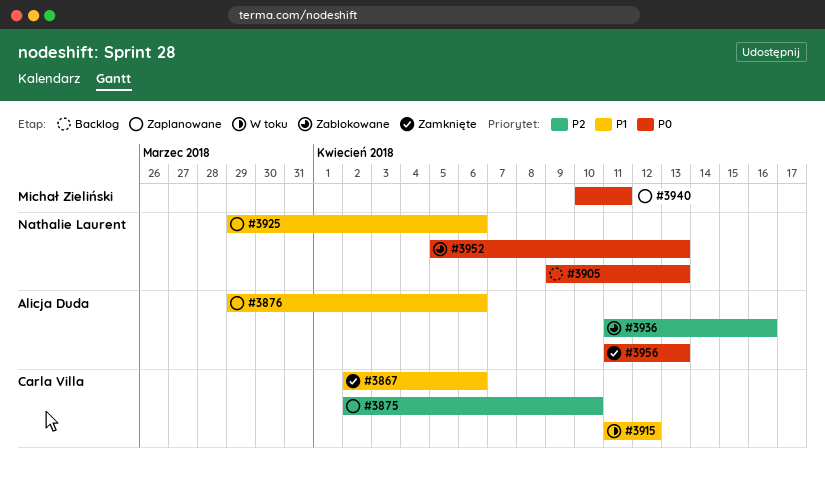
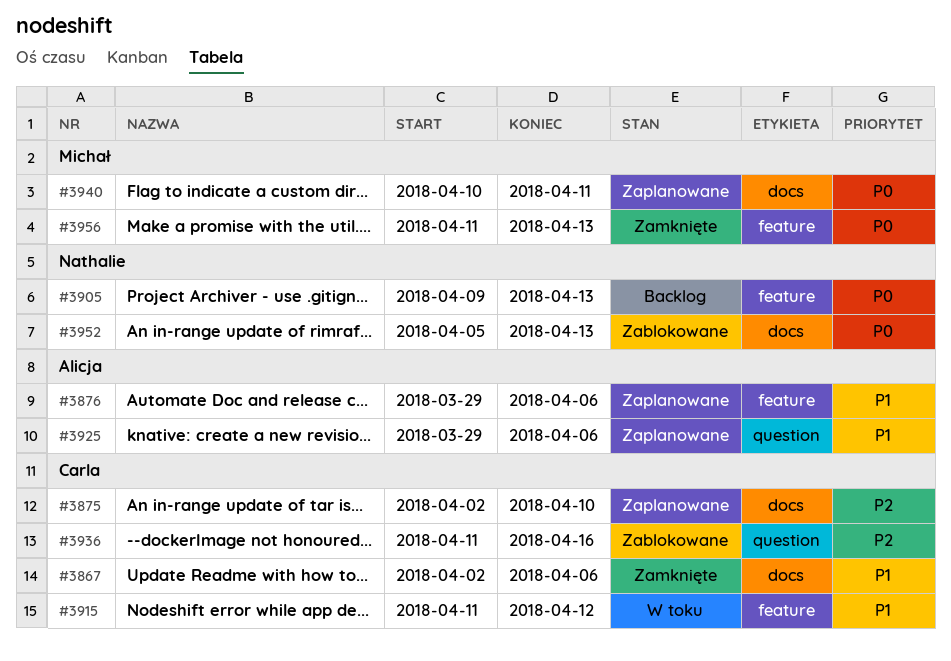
#3925, owner: Nathalie Laurent -> Alicja Duda
#3936, owner: Alicja Duda -> Carla Villa
#3956, owner: Alicja Duda -> Michał Zieliński

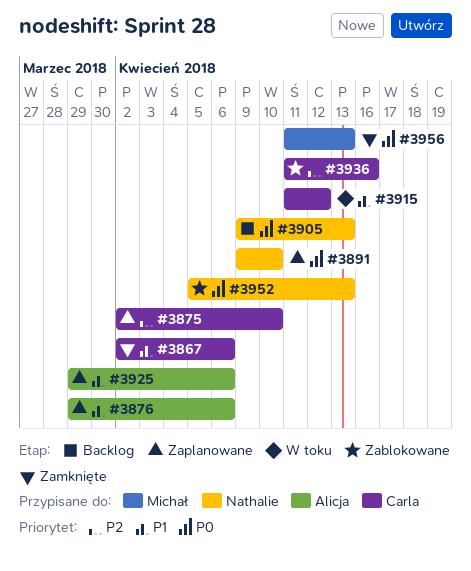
#3891: none -> present
#3940: present -> none

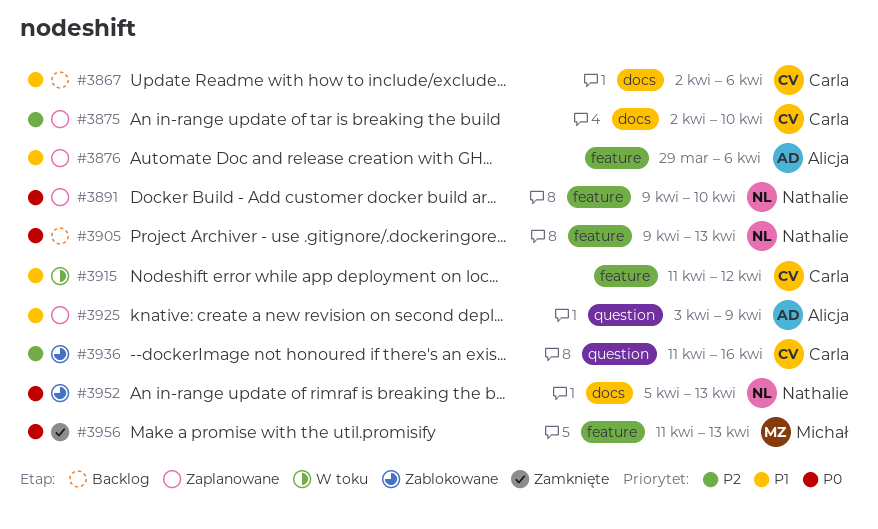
#3867, status: Zamknięte -> Backlog
#3925, start: Mar 29 -> Apr 3
#3925, due: Apr 6 -> Apr 9

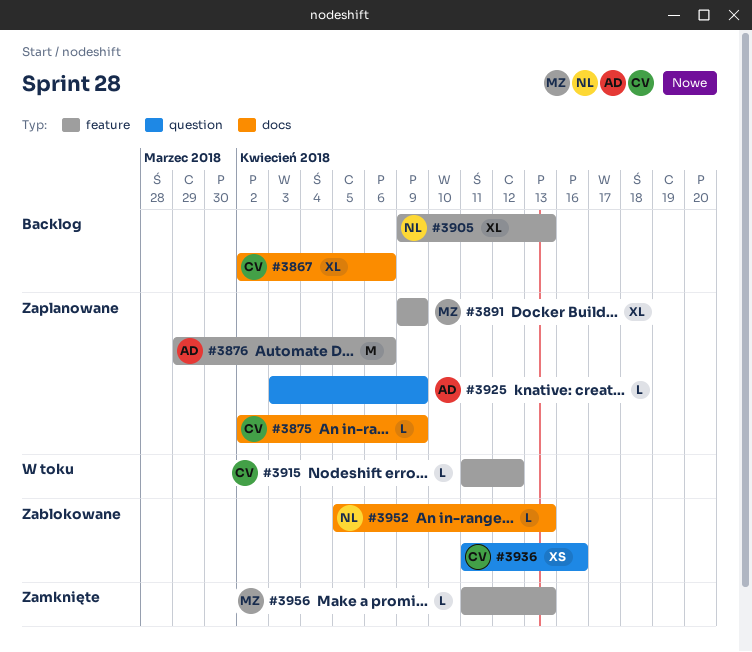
#3875, due: Apr 10 -> Apr 9
#3891, owner: Nathalie -> Michał
#3891, due: Apr 10 -> Apr 9

